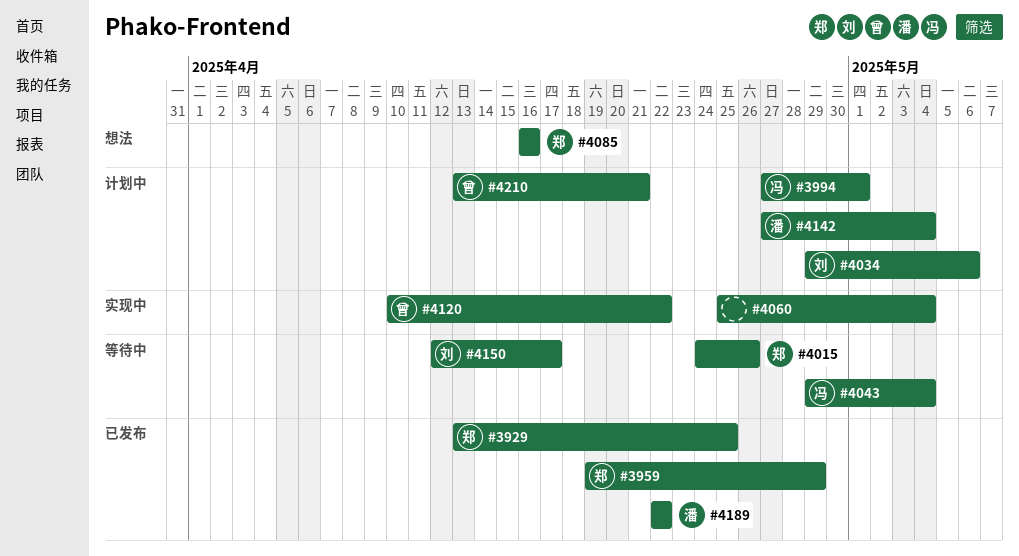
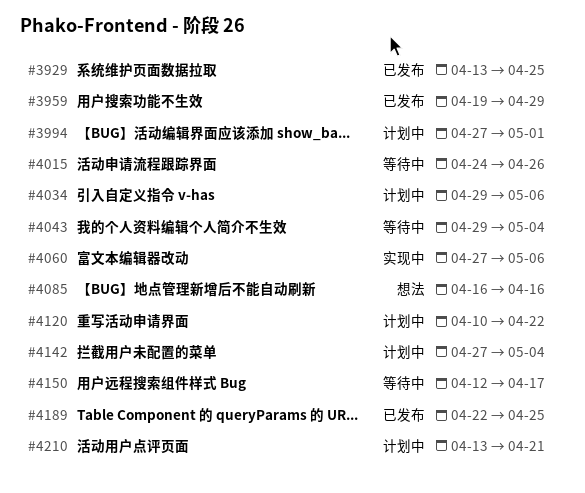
#4060, start: Apr 25 -> Apr 27
#4060, due: May 4 -> May 6
#4120, status: 实现中 -> 计划中
#4189, due: Apr 22 -> Apr 25

